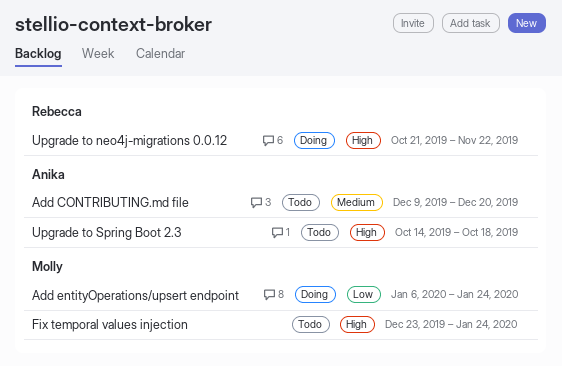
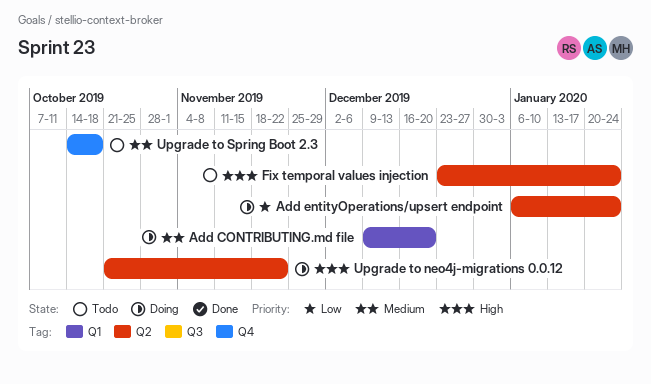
Add CONTRIBUTING.md file, status: Todo -> Doing
Upgrade to Spring Boot 2.3, priority: High -> Medium

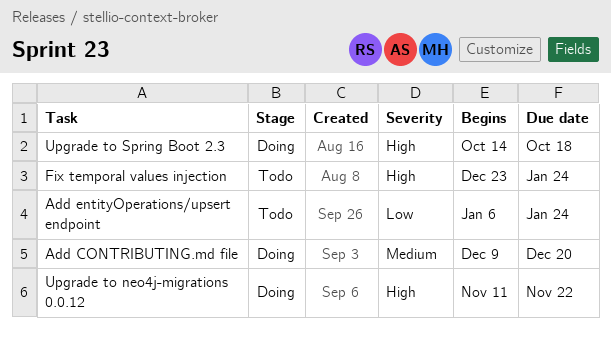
Add entityOperations/upsert endpoint, status: Doing -> Todo
Upgrade to neo4j-migrations 0.0.12, start: Oct 21 -> Nov 11
Upgrade to Spring Boot 2.3, status: Todo -> Doing
Upgrade to Spring Boot 2.3, priority: Medium -> High

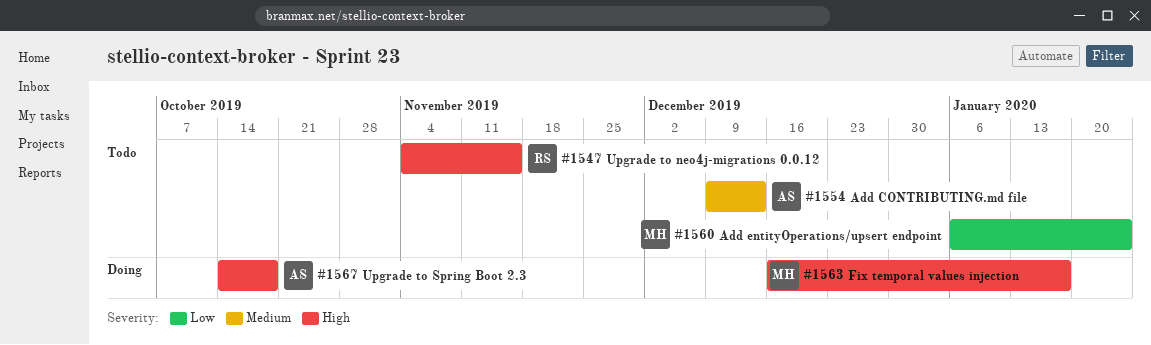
Add CONTRIBUTING.md file, status: Doing -> Todo
Add CONTRIBUTING.md file, due: Dec 20 -> Dec 13
Fix temporal values injection, status: Todo -> Doing
Fix temporal values injection, start: Dec 23 -> Dec 16
Fix temporal values injection, due: Jan 24 -> Jan 17
Upgrade to neo4j-migrations 0.0.12, status: Doing -> Todo
Upgrade to neo4j-migrations 0.0.12, start: Nov 11 -> Nov 4
Upgrade to neo4j-migrations 0.0.12, due: Nov 22 -> Nov 15

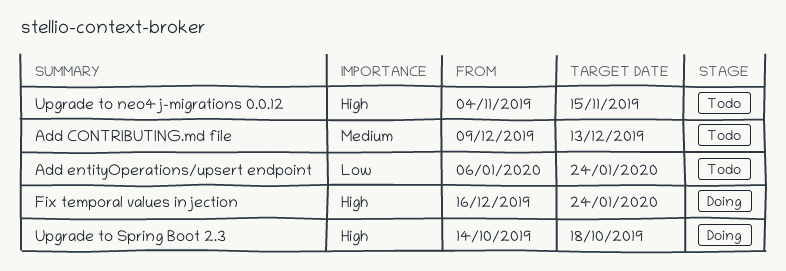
Fix temporal values injection, due: Jan 17 -> Jan 24

